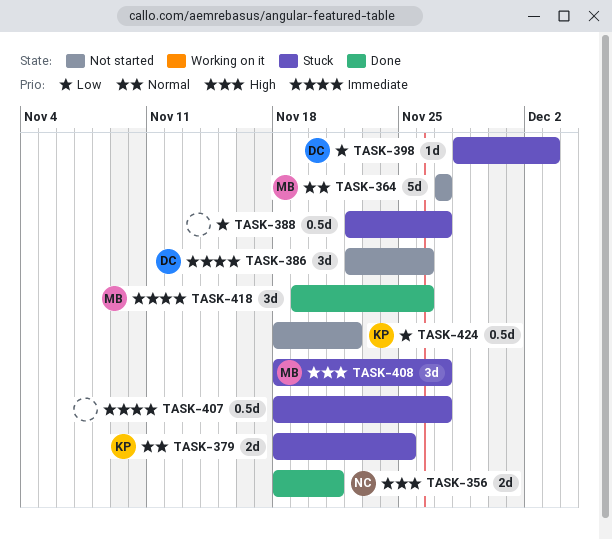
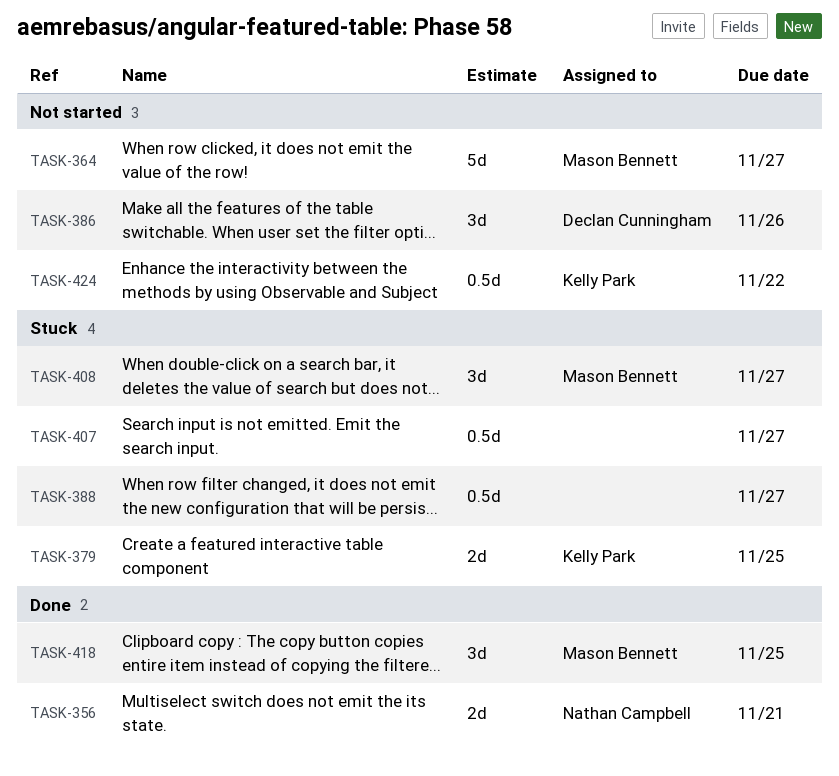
TASK-398: present -> none
TASK-418, due: Nov 26 -> Nov 25

